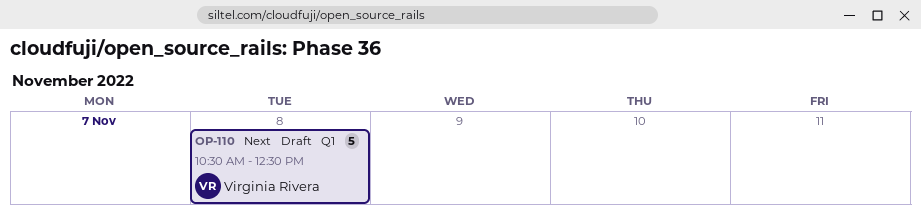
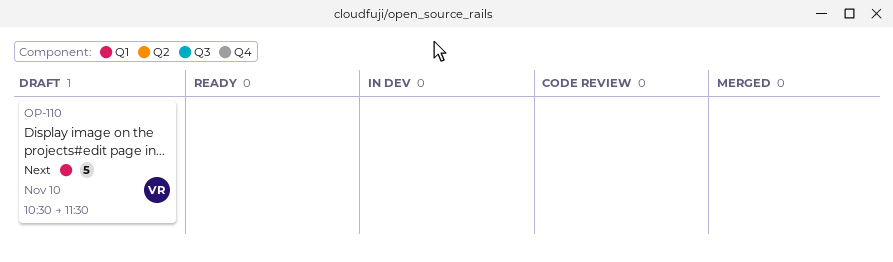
OP-110, day: Nov 8 -> Nov 10
OP-110, ends: 12:30 -> 11:30

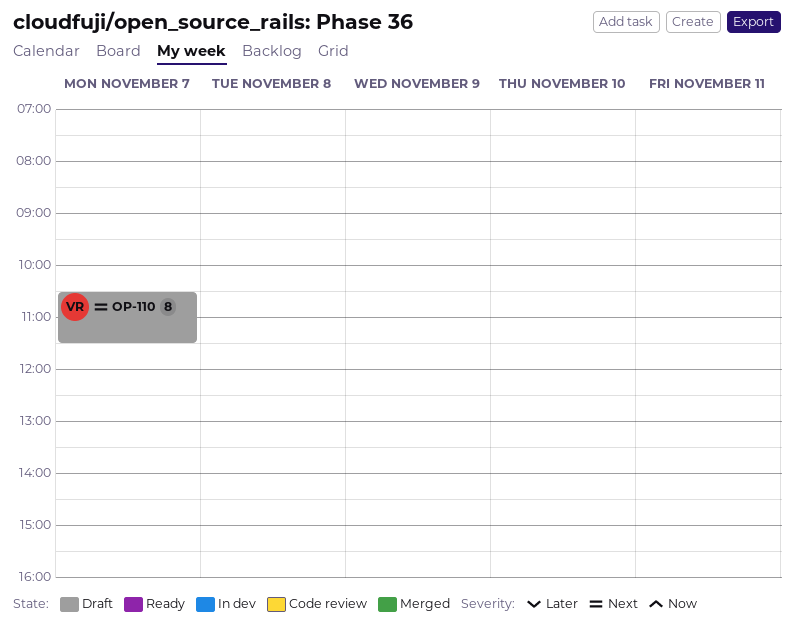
OP-110, estimate: 5 -> 8
OP-110, day: Nov 10 -> Nov 7

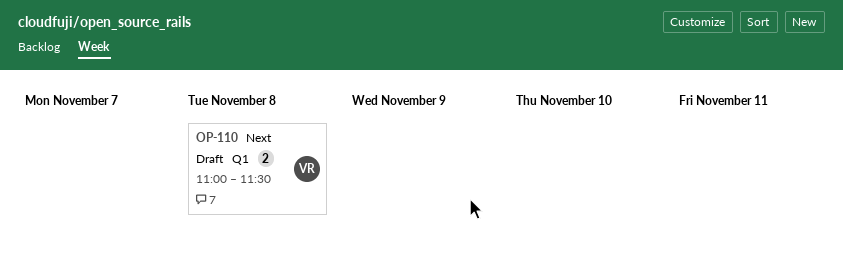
OP-110, estimate: 8 -> 2
OP-110, day: Nov 7 -> Nov 8
OP-110, begins: 10:30 -> 11:00

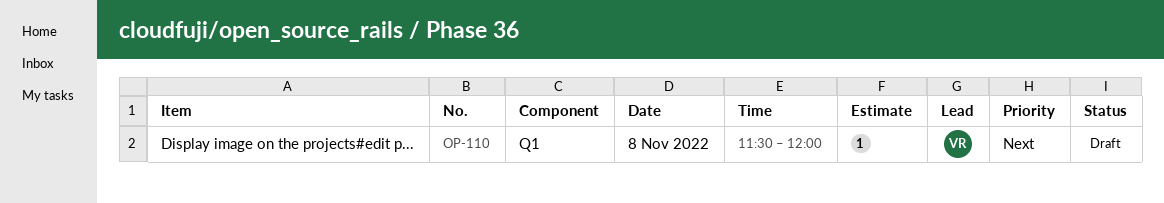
OP-110, estimate: 2 -> 1
OP-110, begins: 11:00 -> 11:30
OP-110, ends: 11:30 -> 12:00

